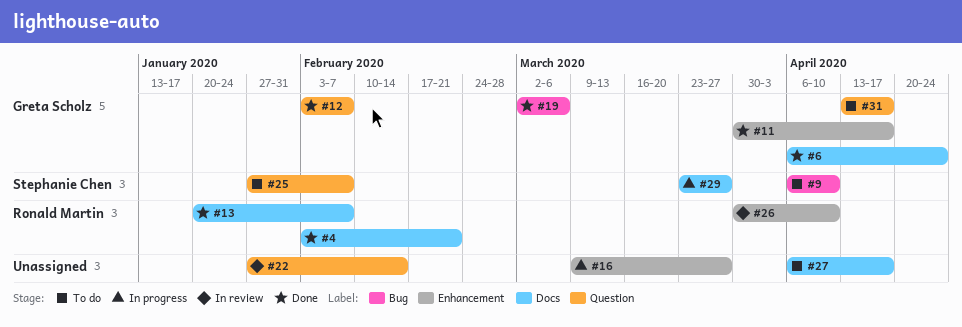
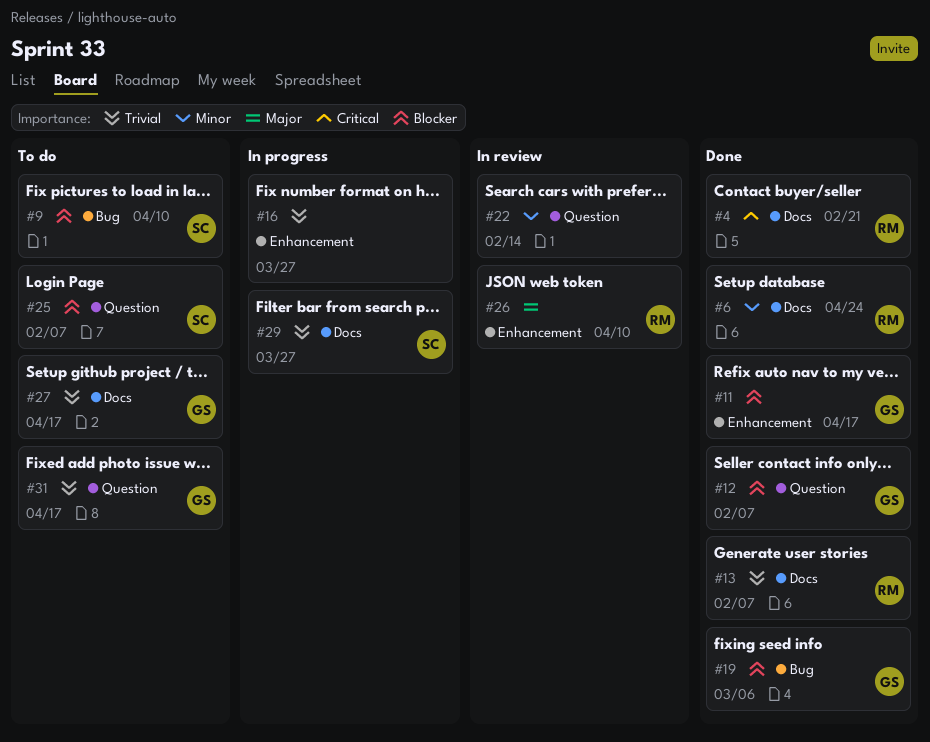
#6, owner: Greta Scholz -> Ronald Martin
#27, owner: none -> Greta Scholz

